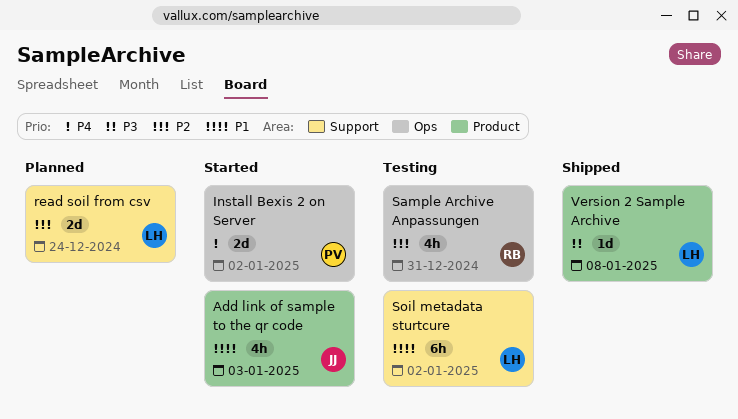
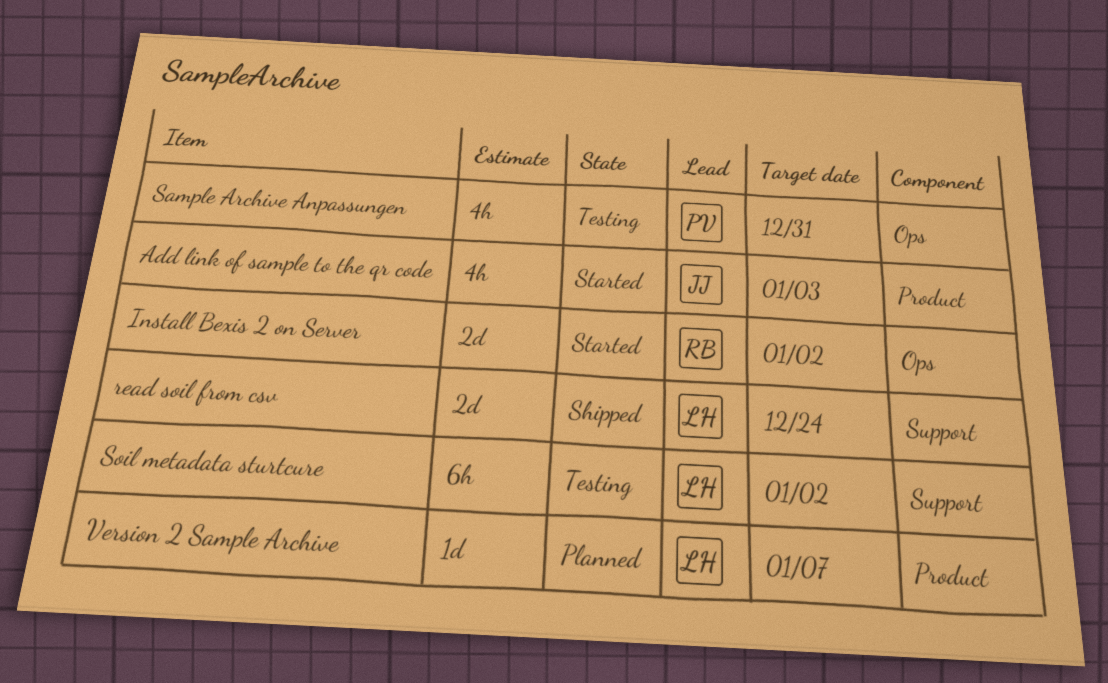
Install Bexis 2 on Server, owner: PV -> RB
read soil from csv, status: Planned -> Shipped
Sample Archive Anpassungen, owner: RB -> PV
Version 2 Sample Archive, status: Shipped -> Planned
Version 2 Sample Archive, due: Jan 8 -> Jan 7

